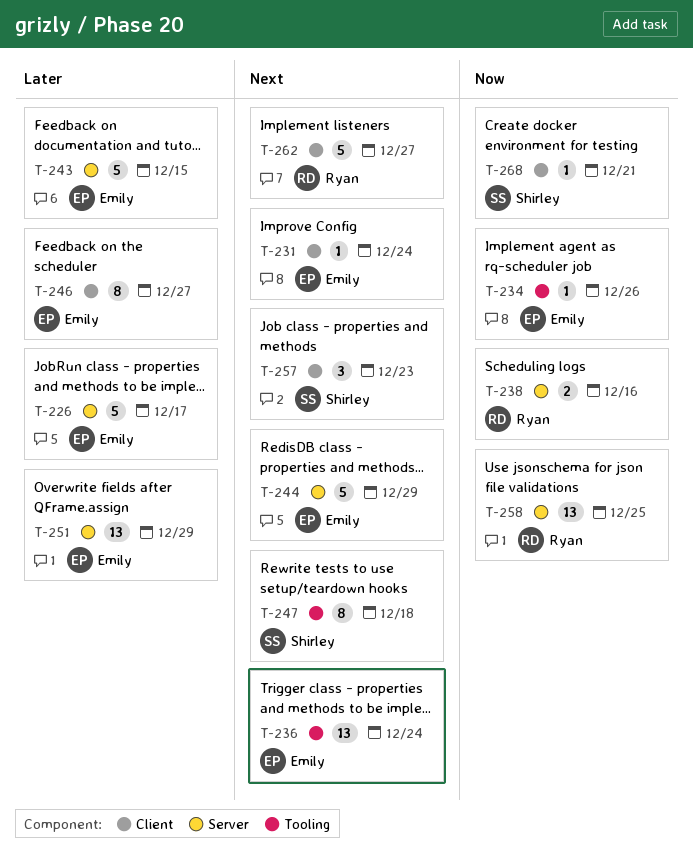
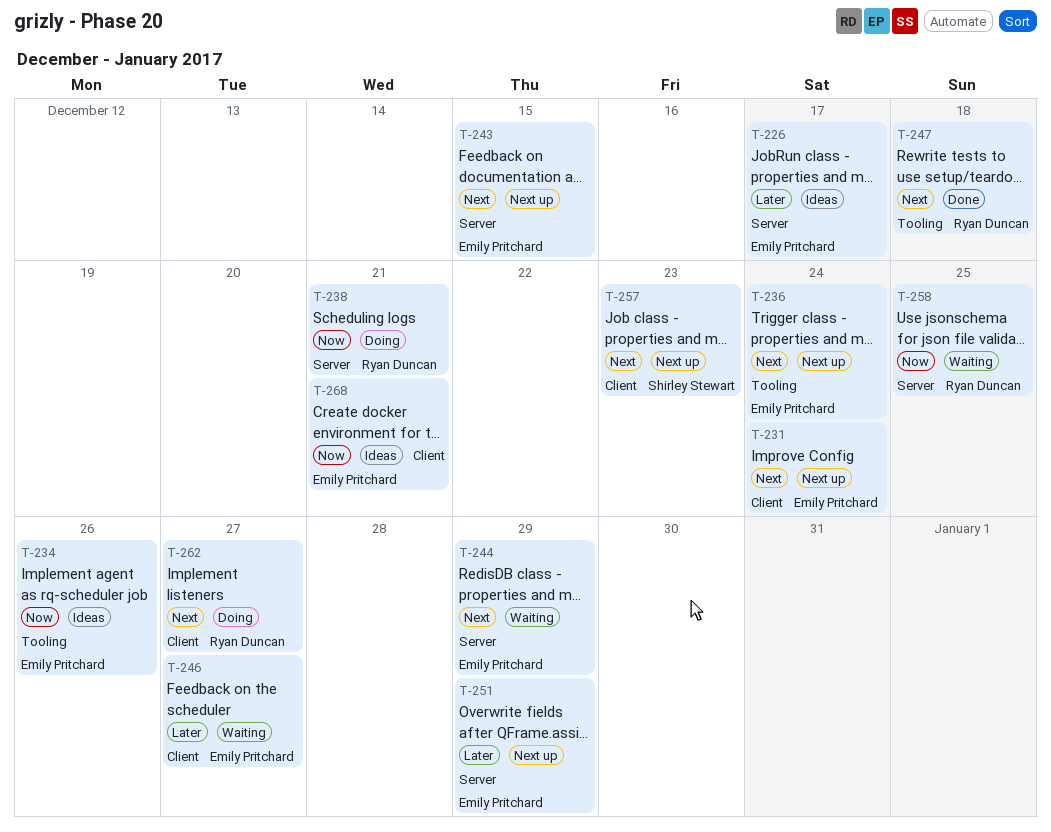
T-238, due: Dec 16 -> Dec 21
T-243, priority: Later -> Next
T-247, owner: Shirley Stewart -> Ryan Duncan
T-268, owner: Shirley Stewart -> Emily Pritchard

